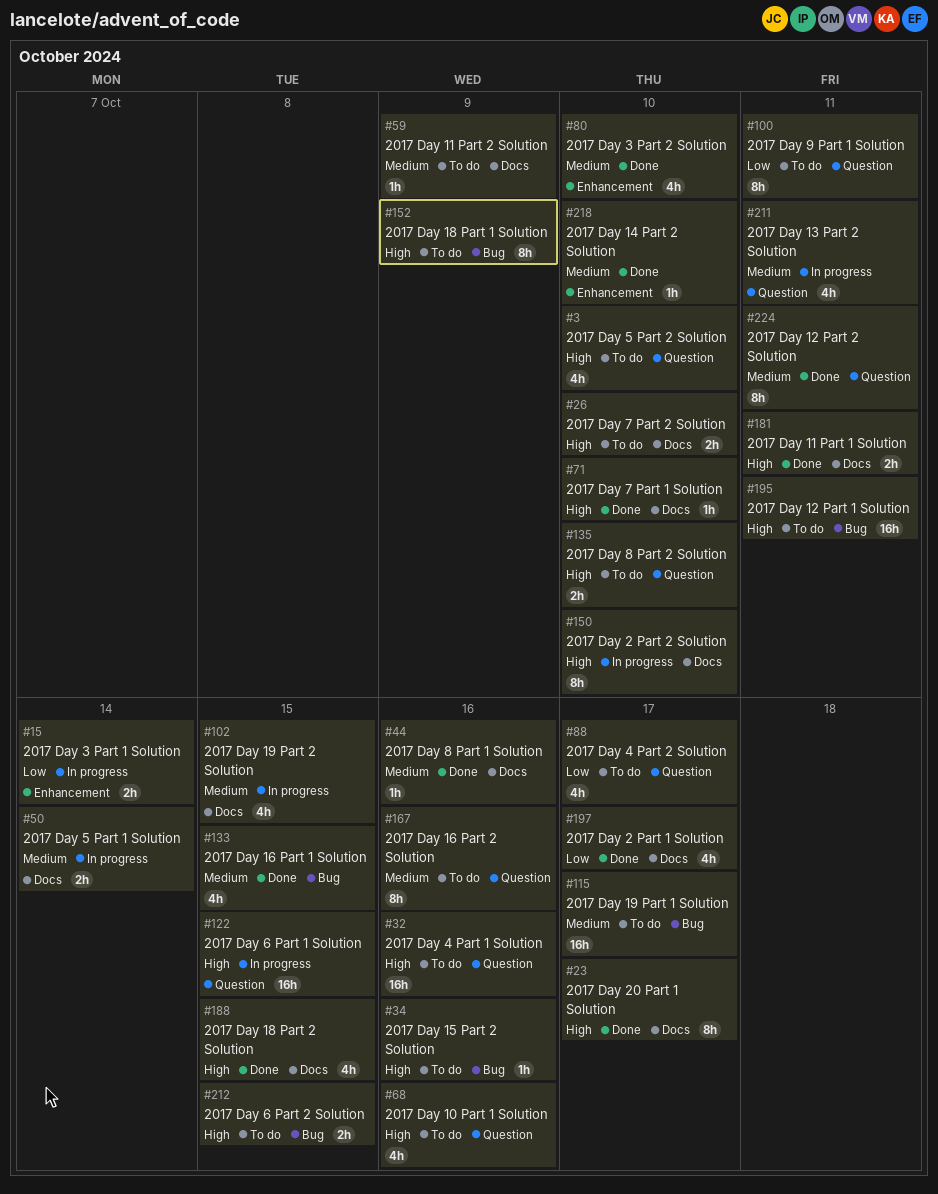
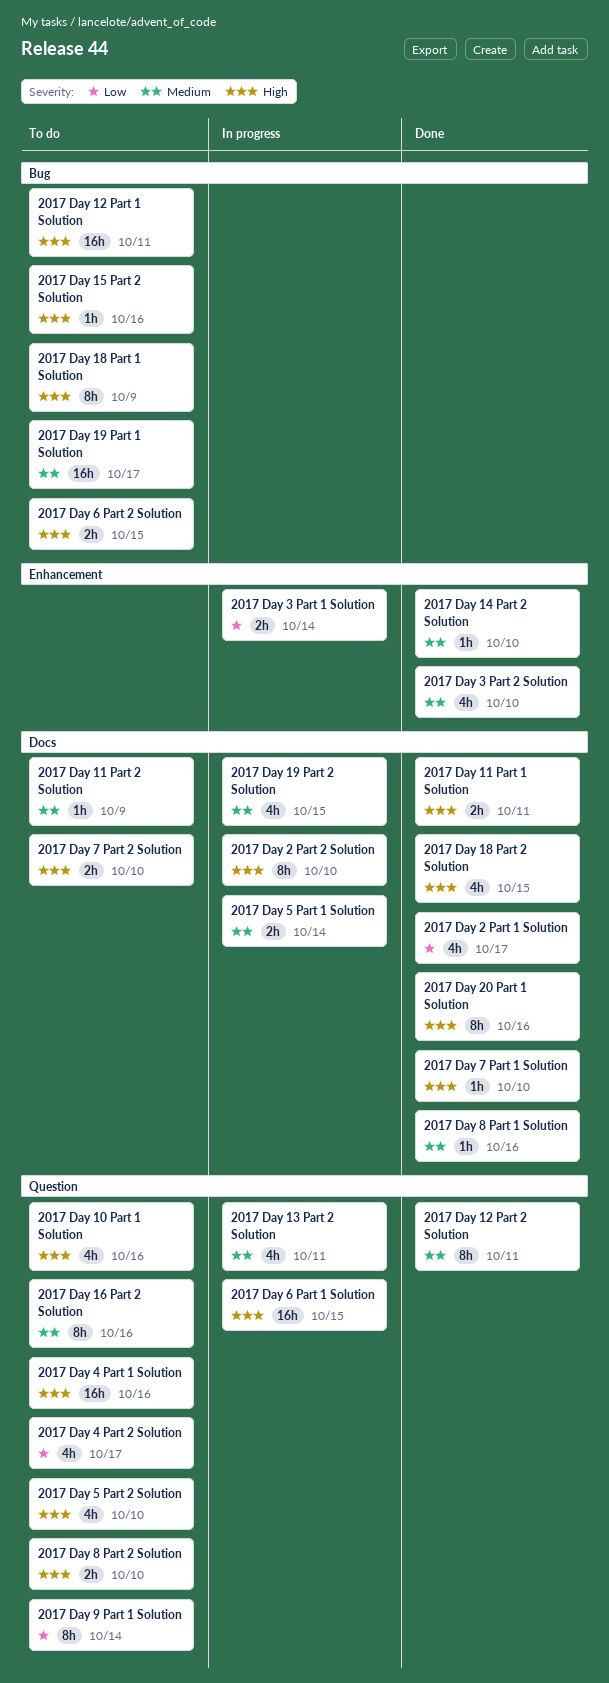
2017 Day 16 Part 1 Solution: present -> none
2017 Day 20 Part 1 Solution, due: Oct 17 -> Oct 16
2017 Day 9 Part 1 Solution, due: Oct 11 -> Oct 14

